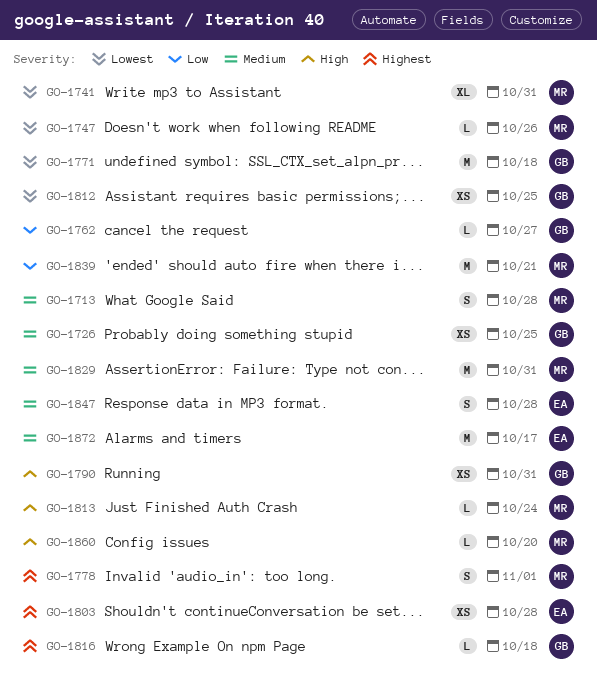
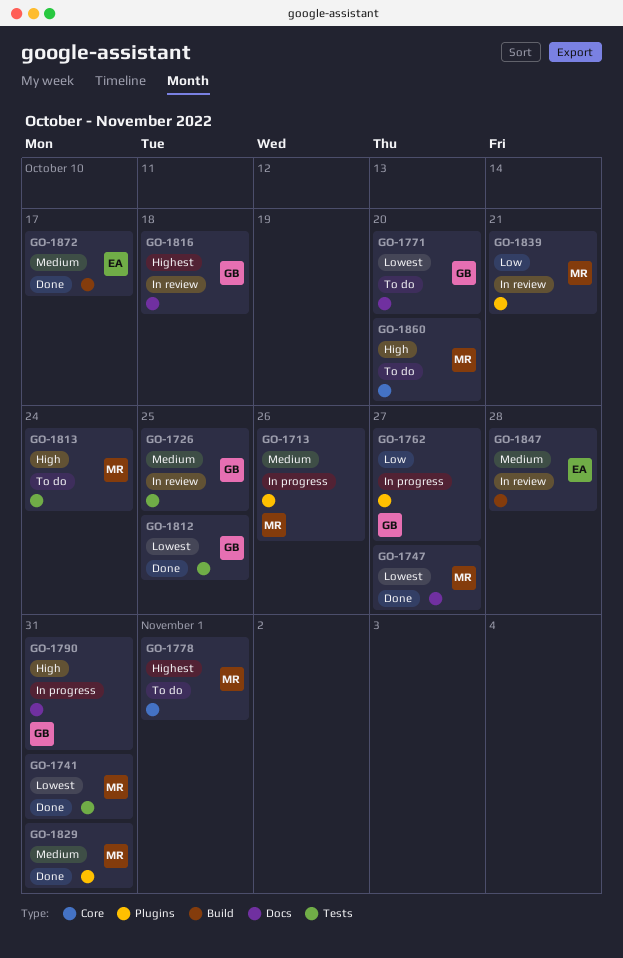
GO-1713, due: Oct 28 -> Oct 26
GO-1747, due: Oct 26 -> Oct 27
GO-1771, due: Oct 18 -> Oct 20
GO-1803: present -> none

